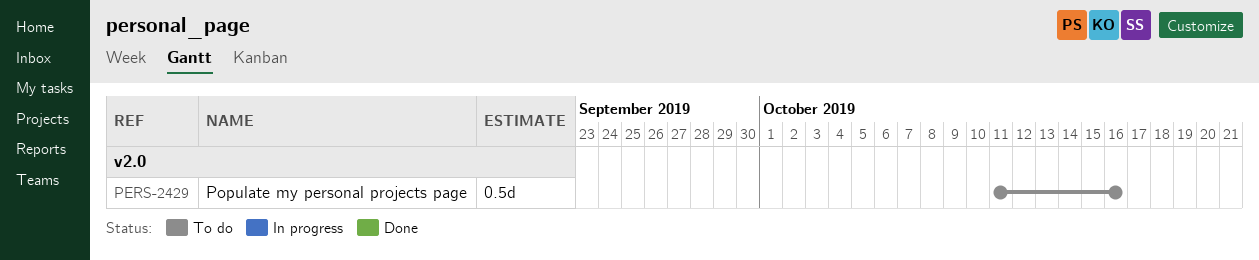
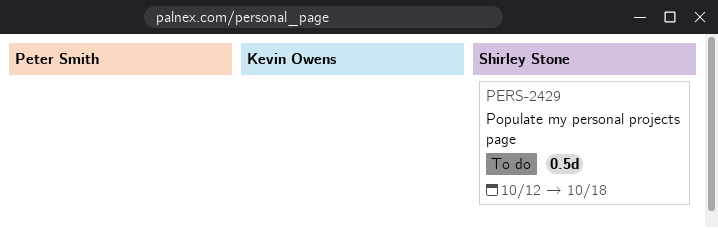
PERS-2429, start: Oct 11 -> Oct 12
PERS-2429, due: Oct 16 -> Oct 18

